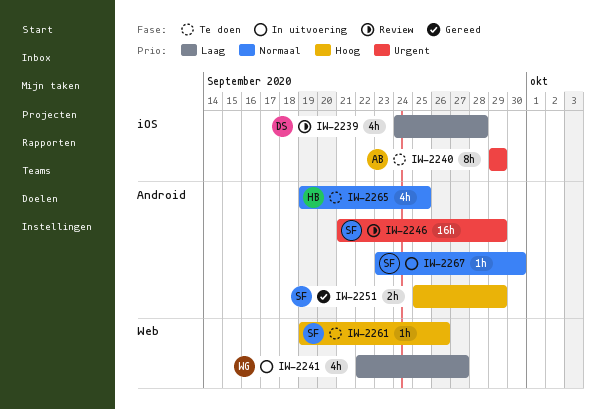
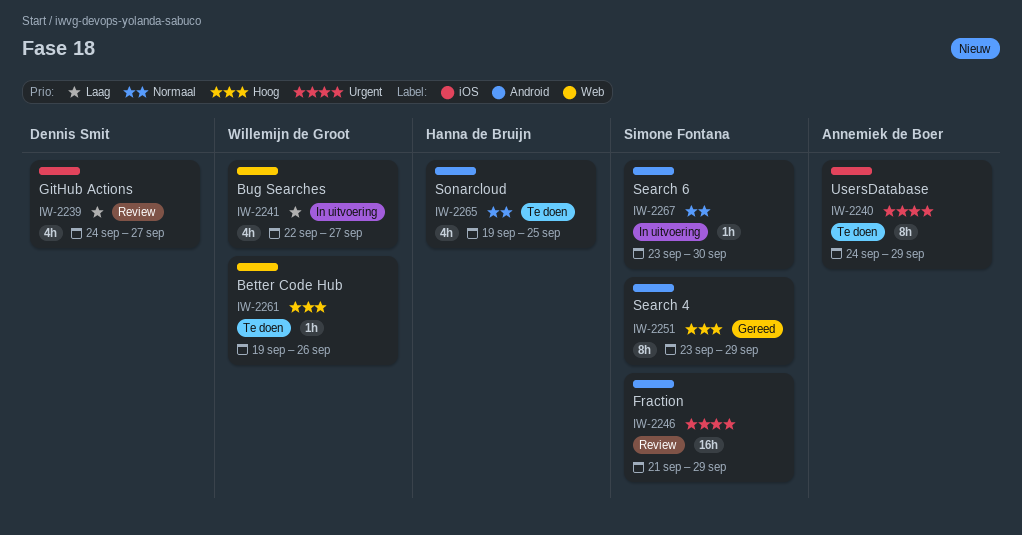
IW-2239, due: Sep 28 -> Sep 27
IW-2240, start: Sep 29 -> Sep 24
IW-2251, estimate: 2h -> 8h
IW-2251, start: Sep 25 -> Sep 23
IW-2261, owner: Simone Fontana -> Willemijn de Groot

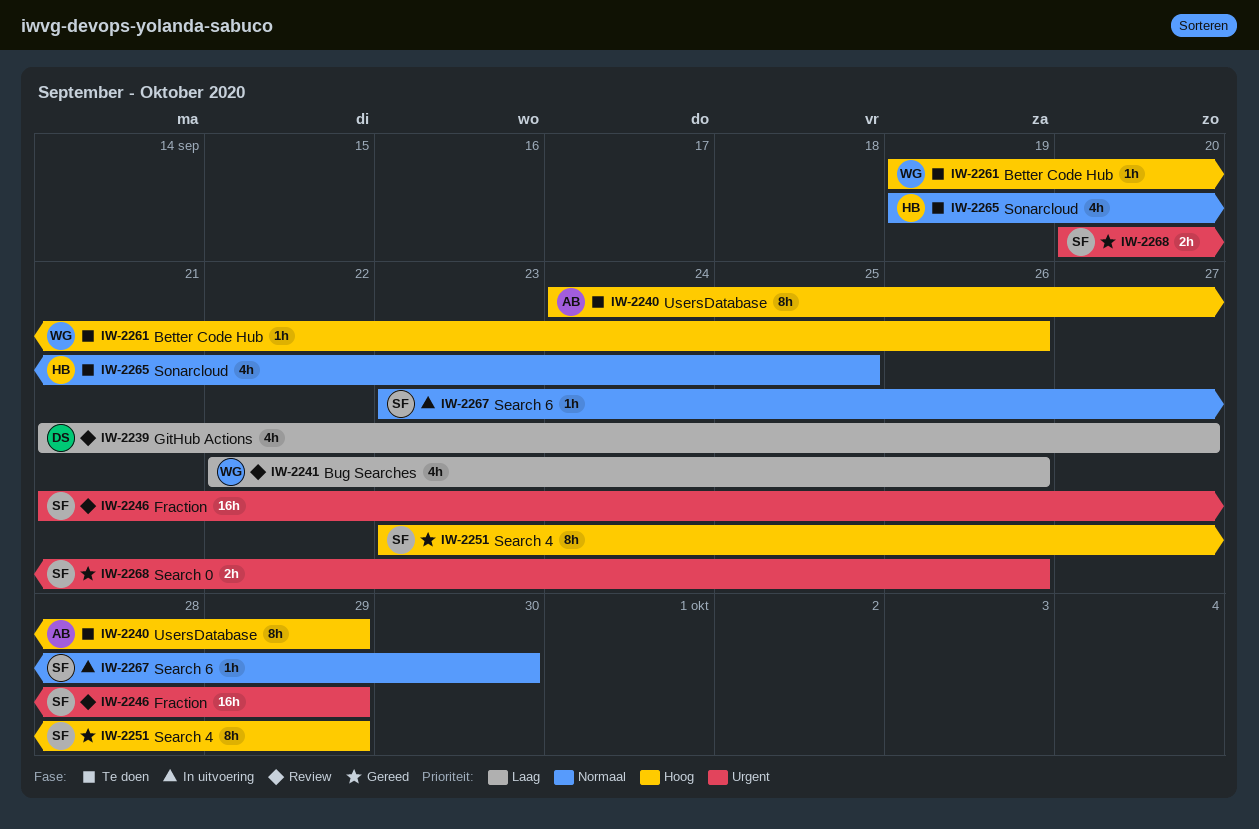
IW-2239, start: Sep 24 -> Sep 21
IW-2240, priority: Urgent -> Hoog
IW-2241, status: In uitvoering -> Review
IW-2241, due: Sep 27 -> Sep 26
IW-2268: none -> present

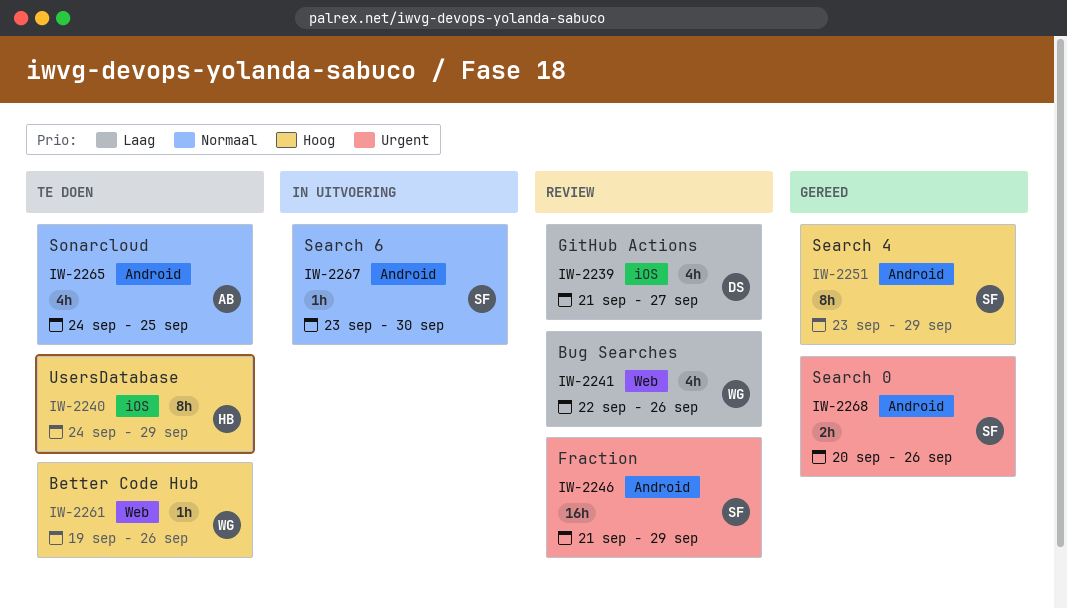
IW-2240, owner: AB -> HB
IW-2265, owner: HB -> AB
IW-2265, start: Sep 19 -> Sep 24

